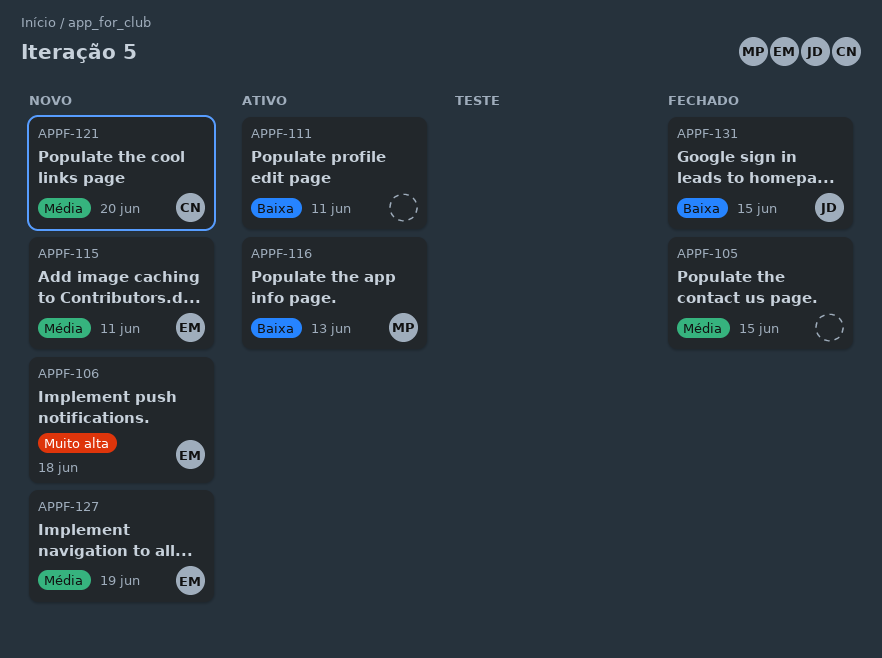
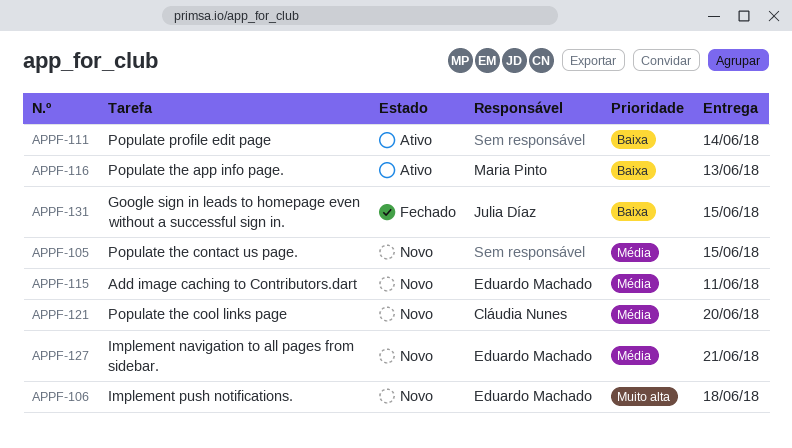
APPF-105, status: Fechado -> Novo
APPF-111, due: Jun 11 -> Jun 14
APPF-127, due: Jun 19 -> Jun 21

